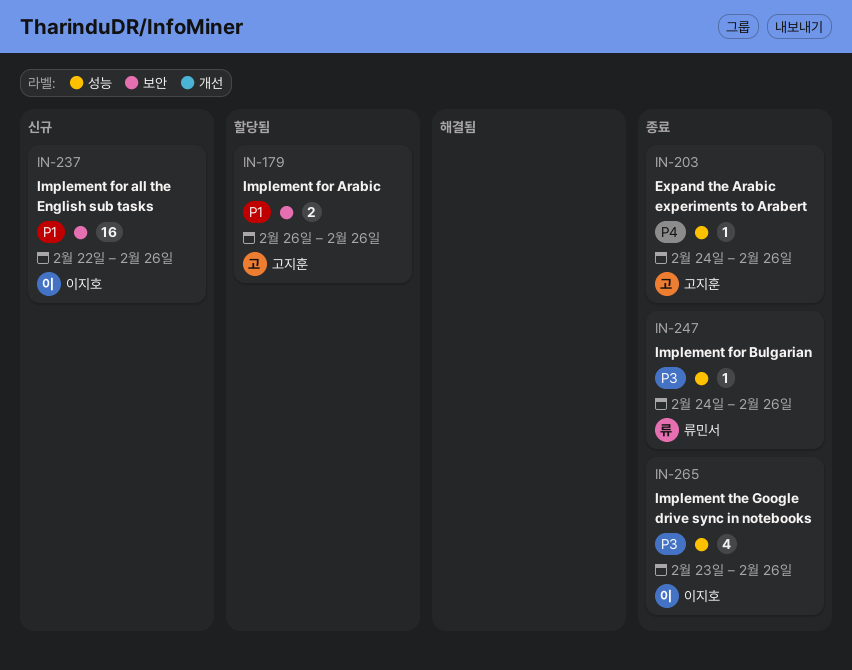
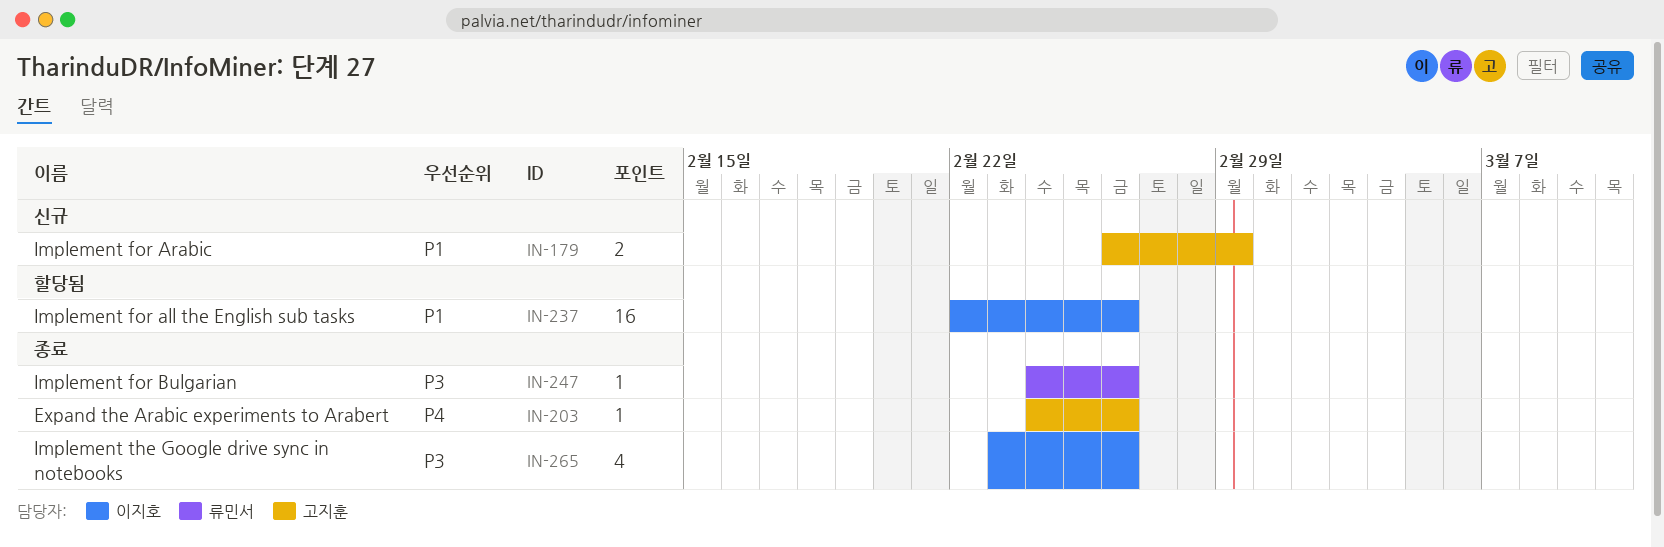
IN-179, status: 할당됨 -> 신규
IN-179, due: Feb 26 -> Feb 29
IN-237, status: 신규 -> 할당됨

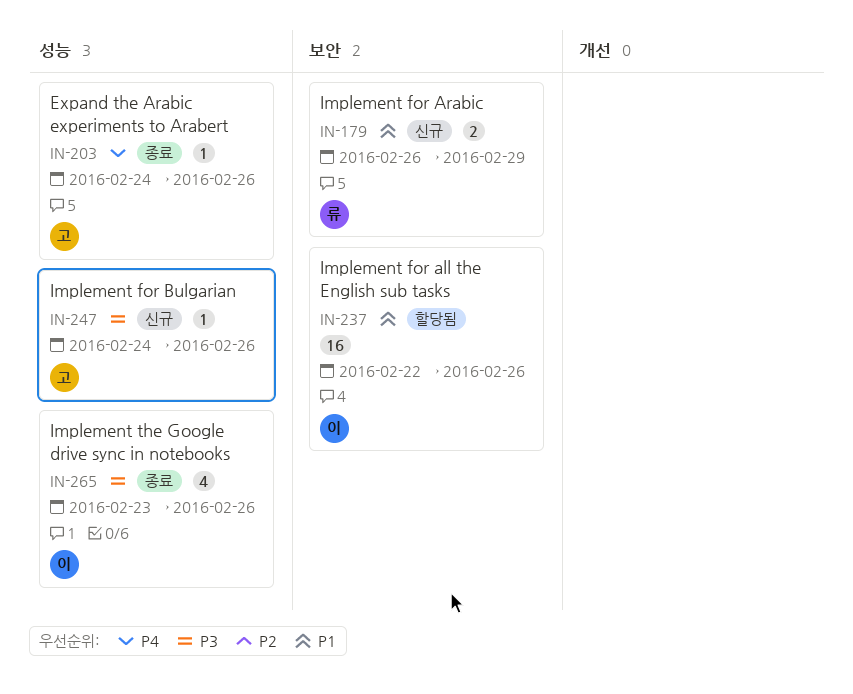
IN-179, owner: 고지훈 -> 류민서
IN-247, status: 종료 -> 신규
IN-247, owner: 류민서 -> 고지훈

